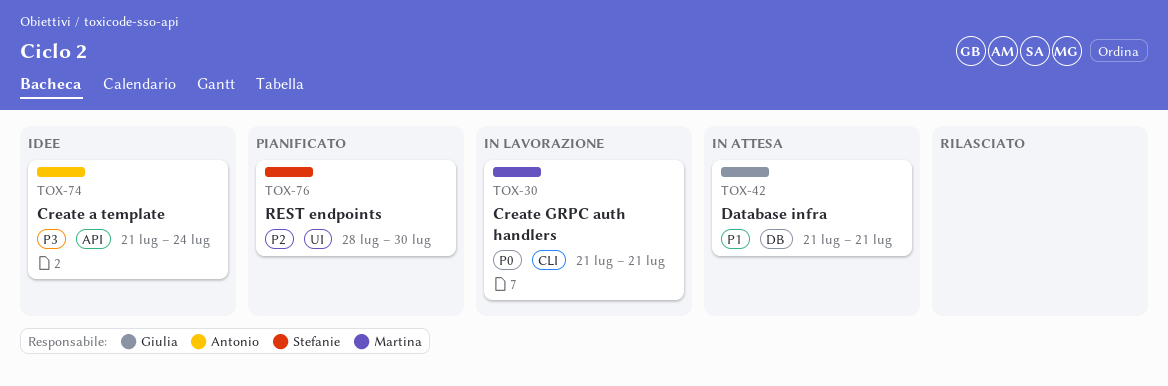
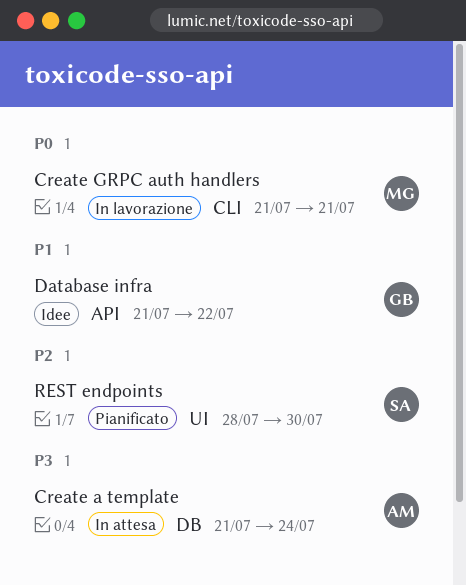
Create a template, status: Idee -> In attesa
Create a template, label: API -> DB
Database infra, status: In attesa -> Idee
Database infra, label: DB -> API
Database infra, due: Jul 21 -> Jul 22

